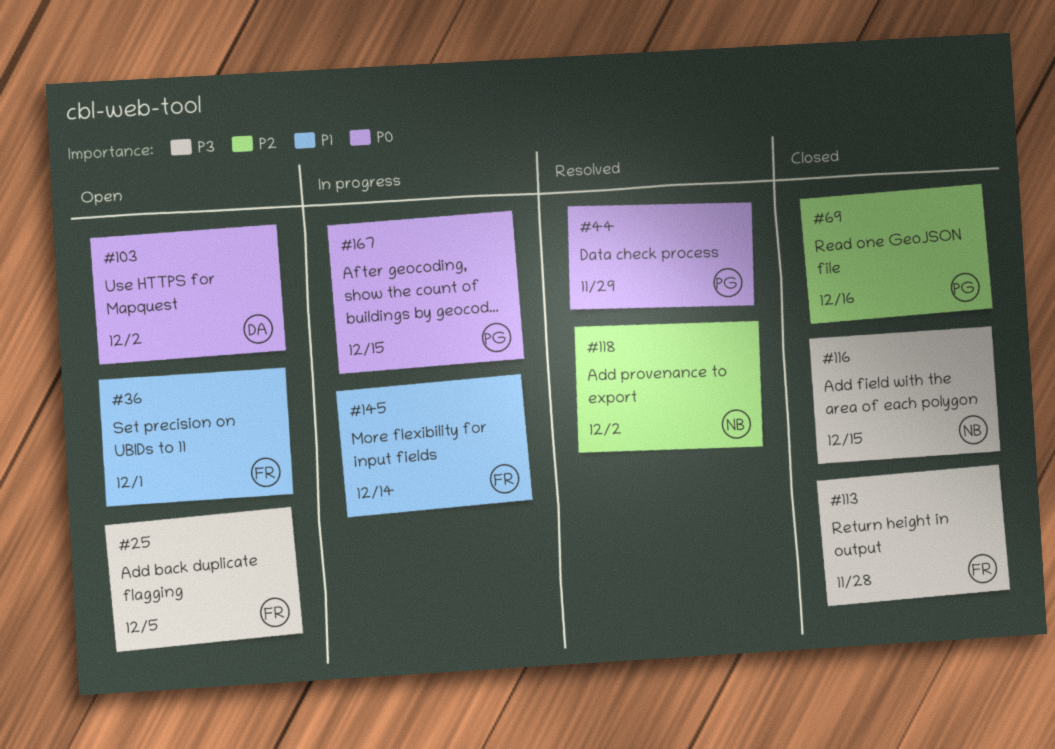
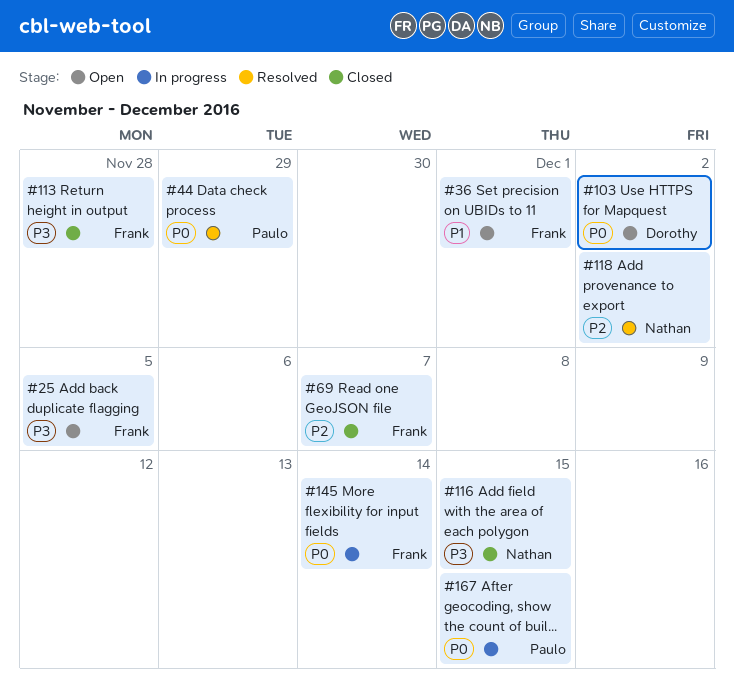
#69, owner: Paulo -> Frank
#69, due: Dec 16 -> Dec 7
#145, priority: P1 -> P0

